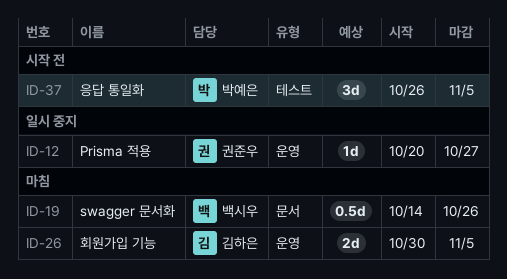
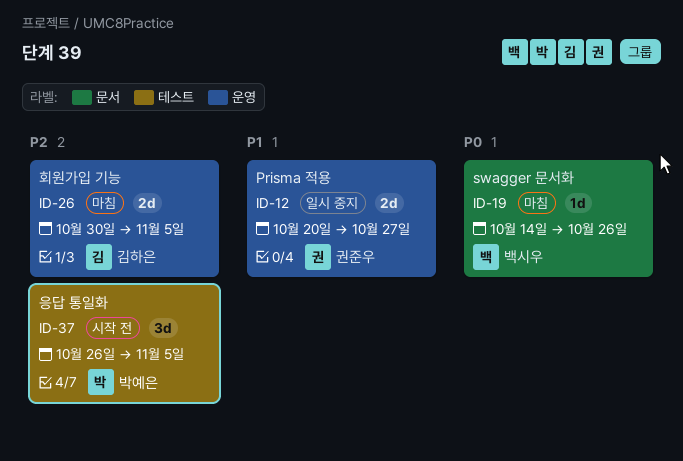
ID-12, estimate: 1d -> 2d
ID-19, estimate: 0.5d -> 1d

